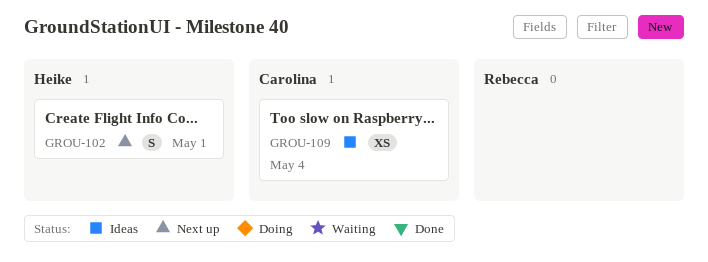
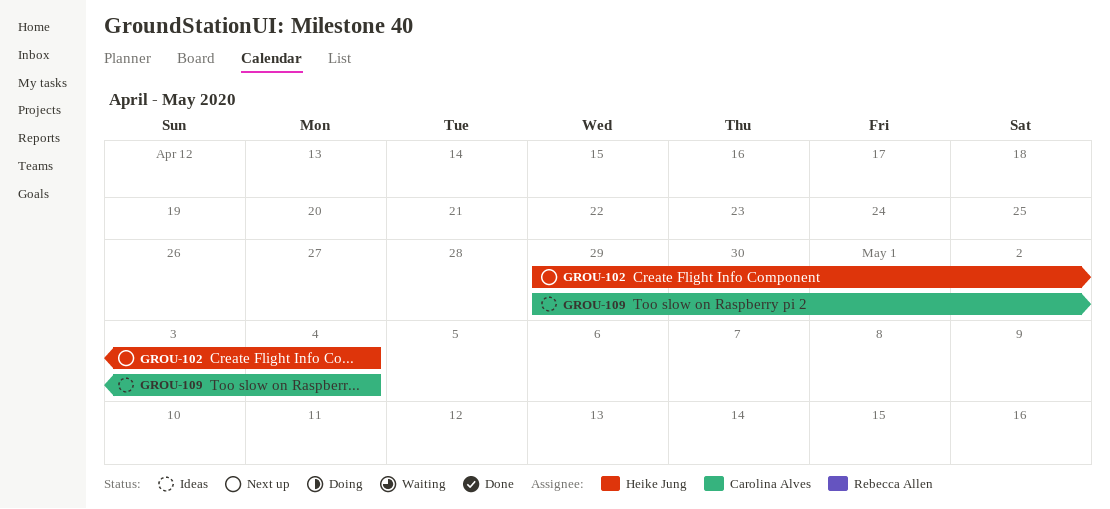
GROU-102, due: May 1 -> May 4

